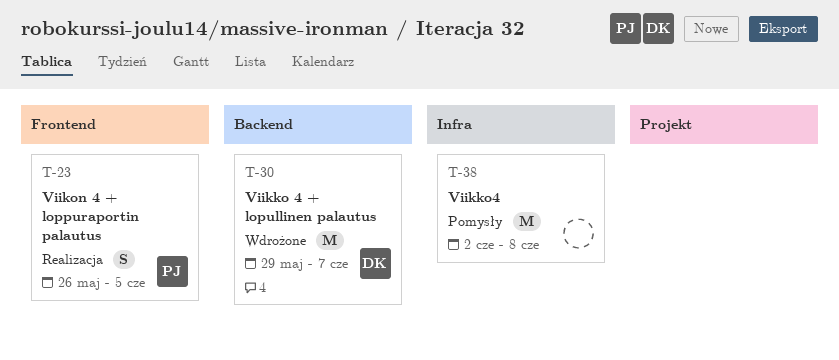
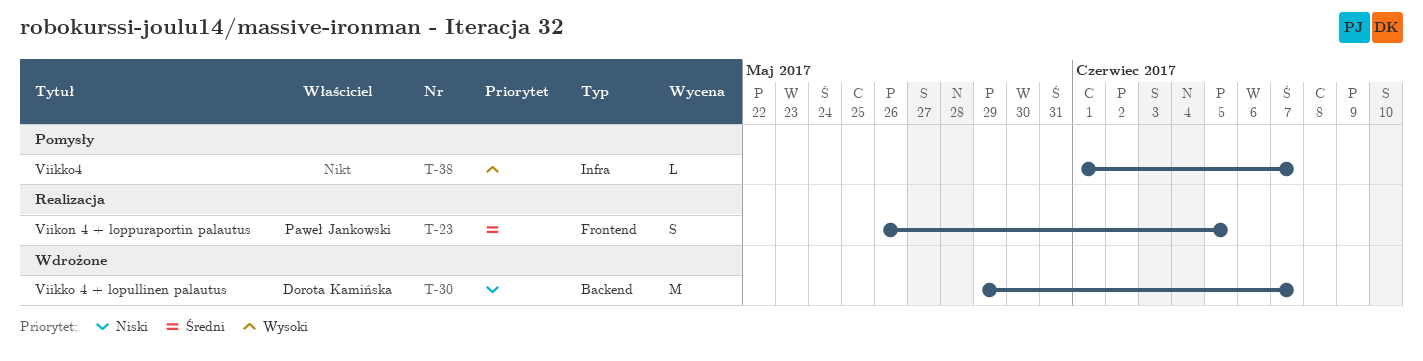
T-38, estimate: M -> L
T-38, start: Jun 2 -> Jun 1
T-38, due: Jun 8 -> Jun 7

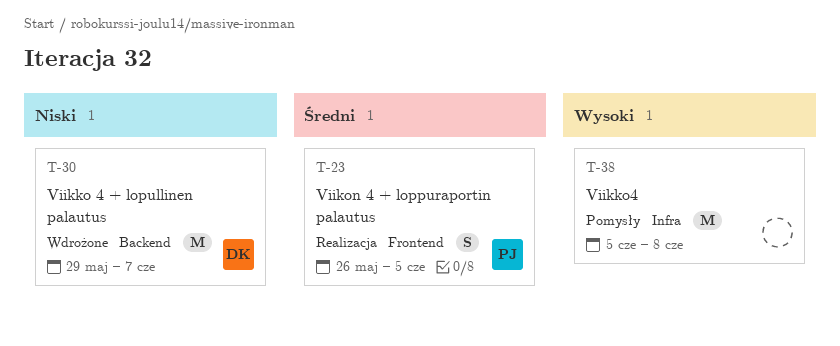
T-38, estimate: L -> M
T-38, start: Jun 1 -> Jun 5
T-38, due: Jun 7 -> Jun 8

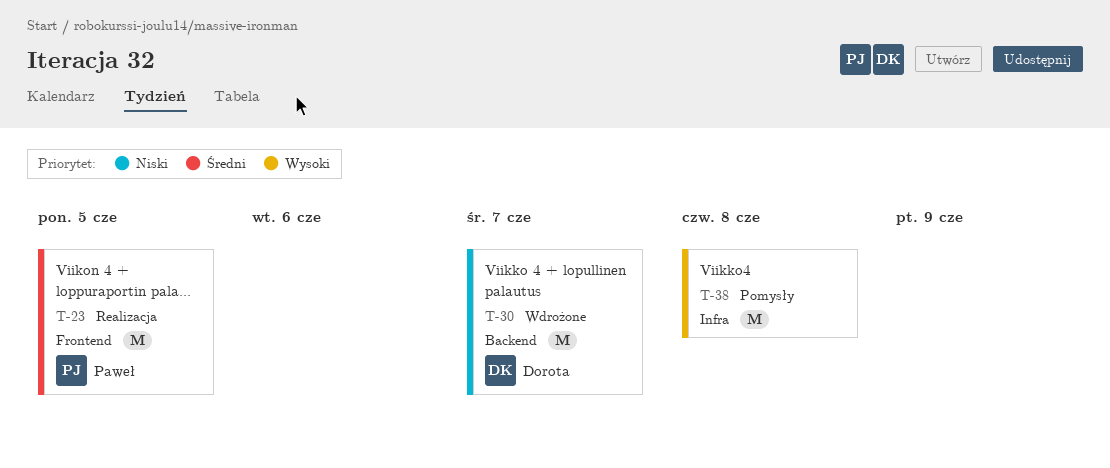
T-23, estimate: S -> M

